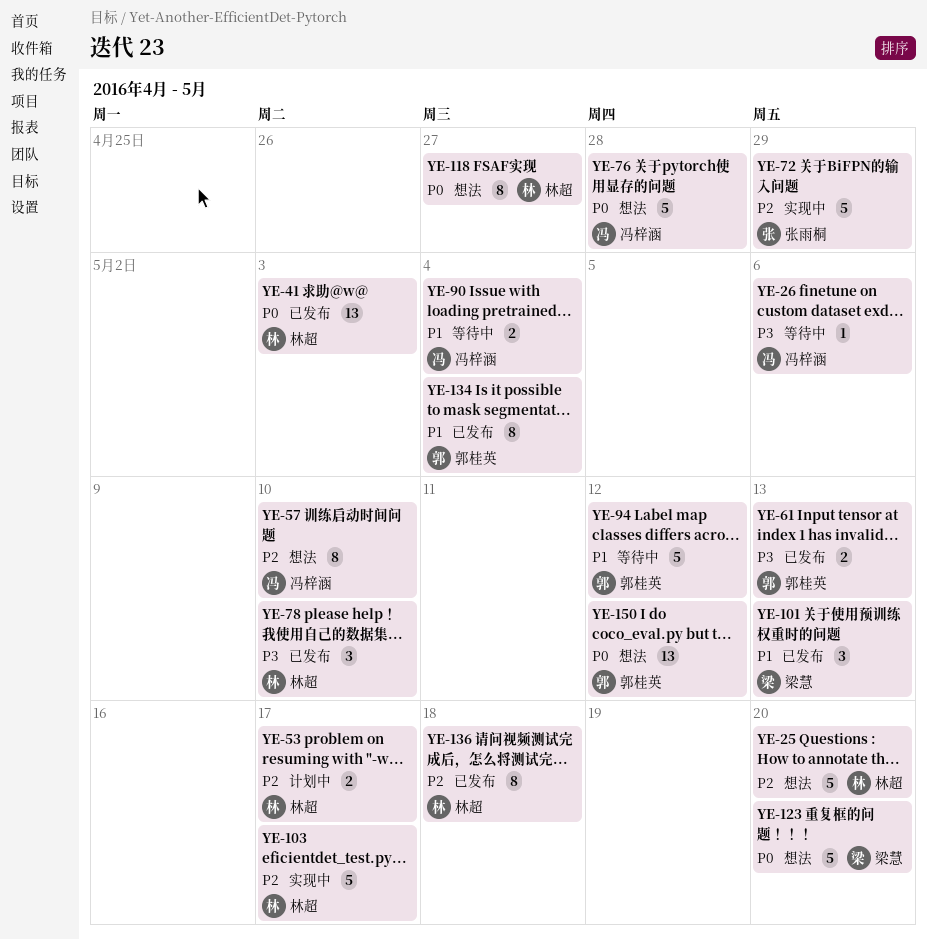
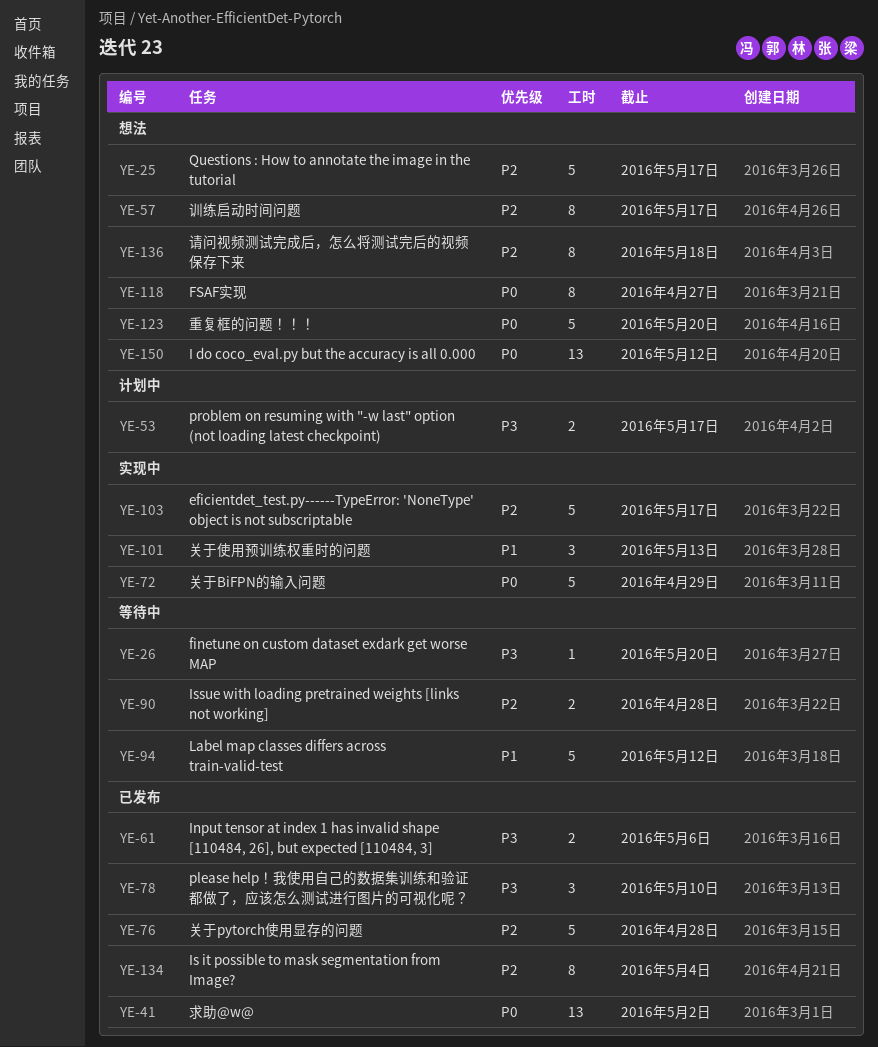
YE-25, due: May 20 -> May 17
YE-26, due: May 6 -> May 20
YE-41, due: May 3 -> May 2
YE-53, priority: P2 -> P3
YE-57, due: May 10 -> May 17
YE-61, due: May 13 -> May 6
YE-72, priority: P2 -> P0
YE-76, status: 想法 -> 已发布
YE-76, priority: P0 -> P2
YE-90, priority: P1 -> P2
YE-90, due: May 4 -> Apr 28
YE-101, status: 已发布 -> 实现中
YE-134, priority: P1 -> P2
YE-136, status: 已发布 -> 想法

